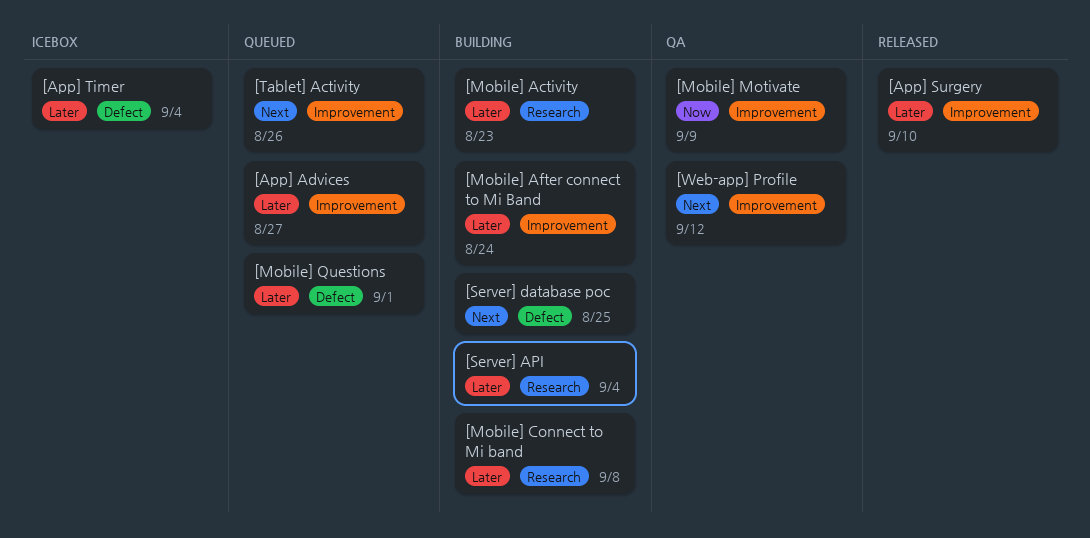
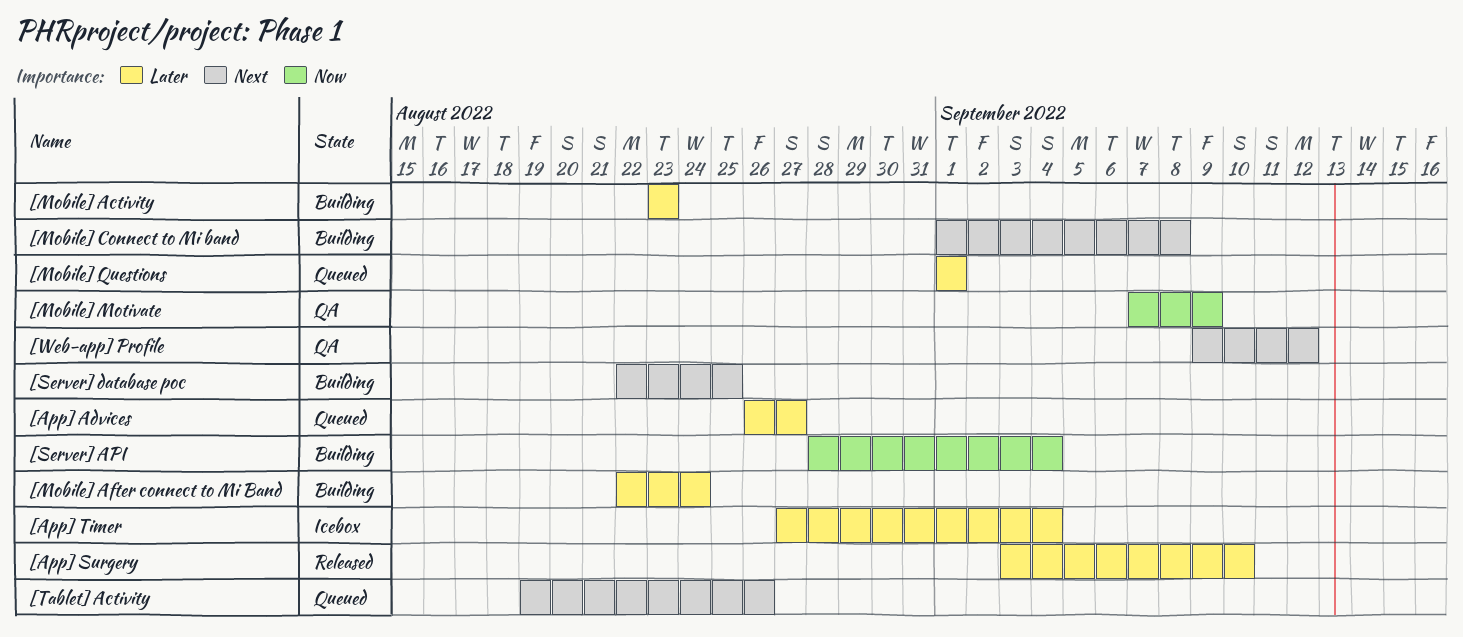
[Mobile] Connect to Mi band, priority: Later -> Next
[Server] API, priority: Later -> Now

